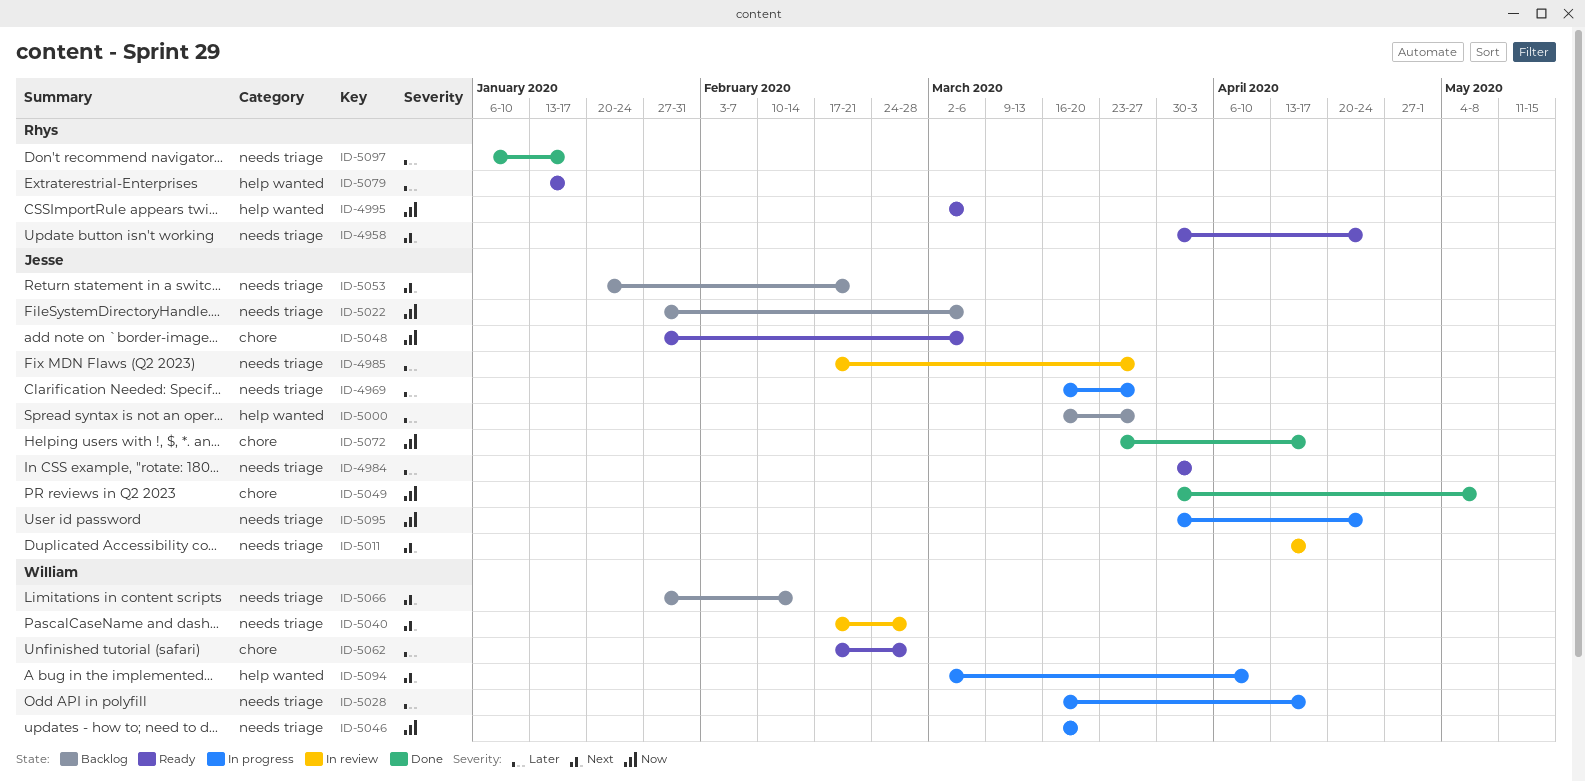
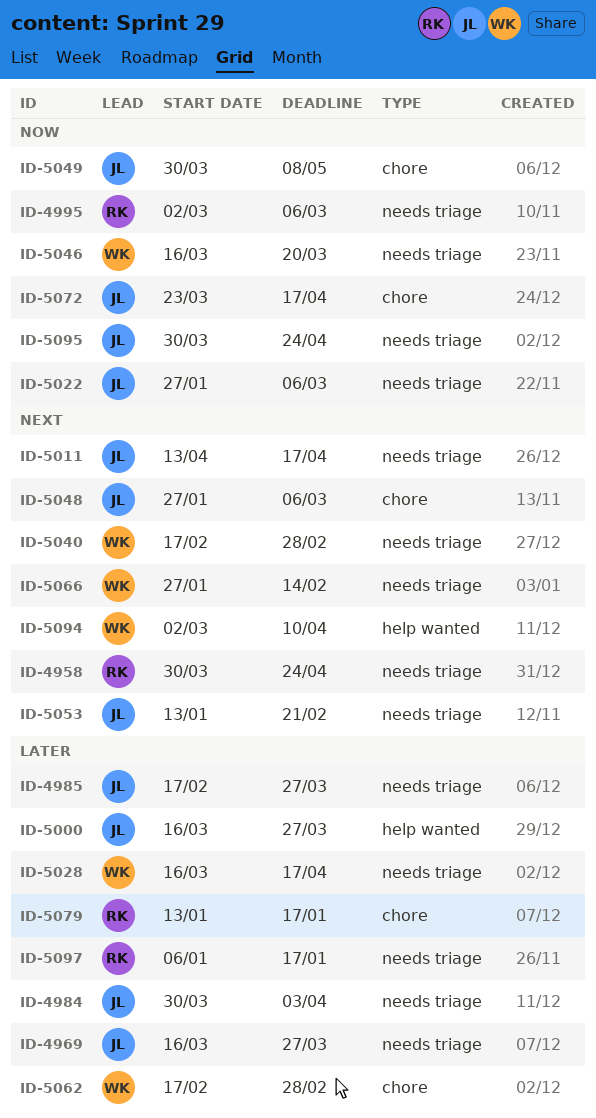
ID-4995, label: help wanted -> needs triage
ID-5048, priority: Now -> Next
ID-5053, start: Jan 20 -> Jan 13
ID-5079, label: help wanted -> chore

